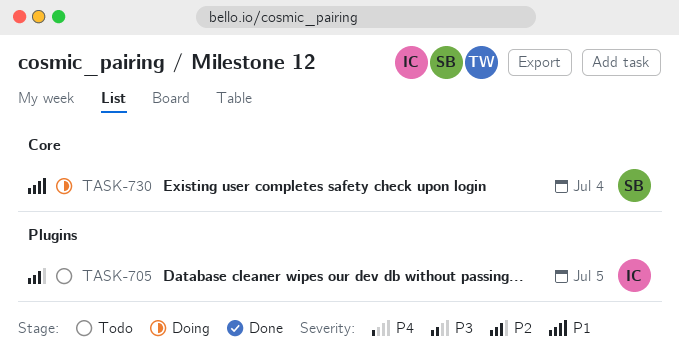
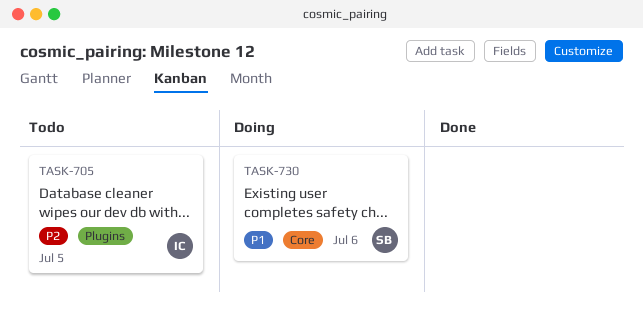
TASK-730, due: Jul 4 -> Jul 6

